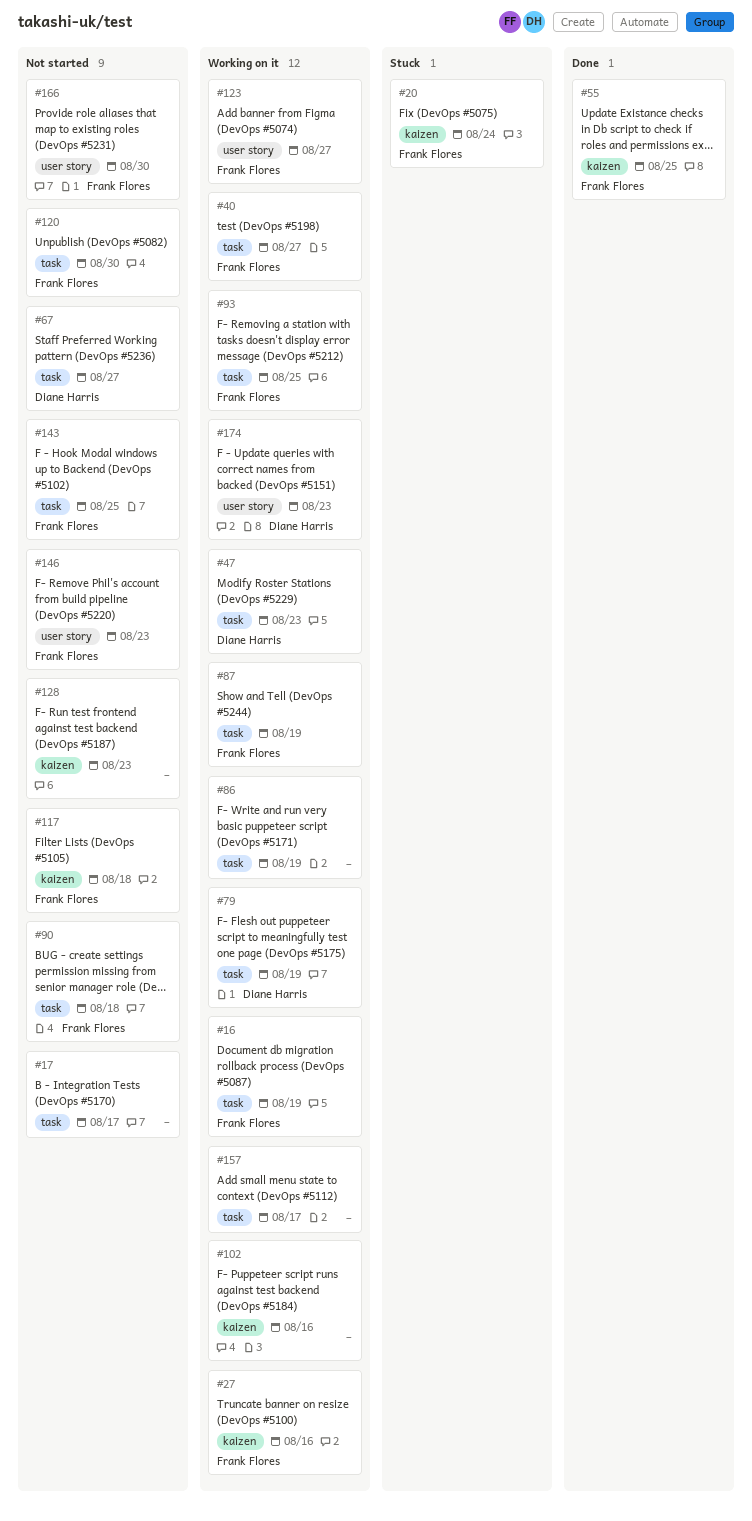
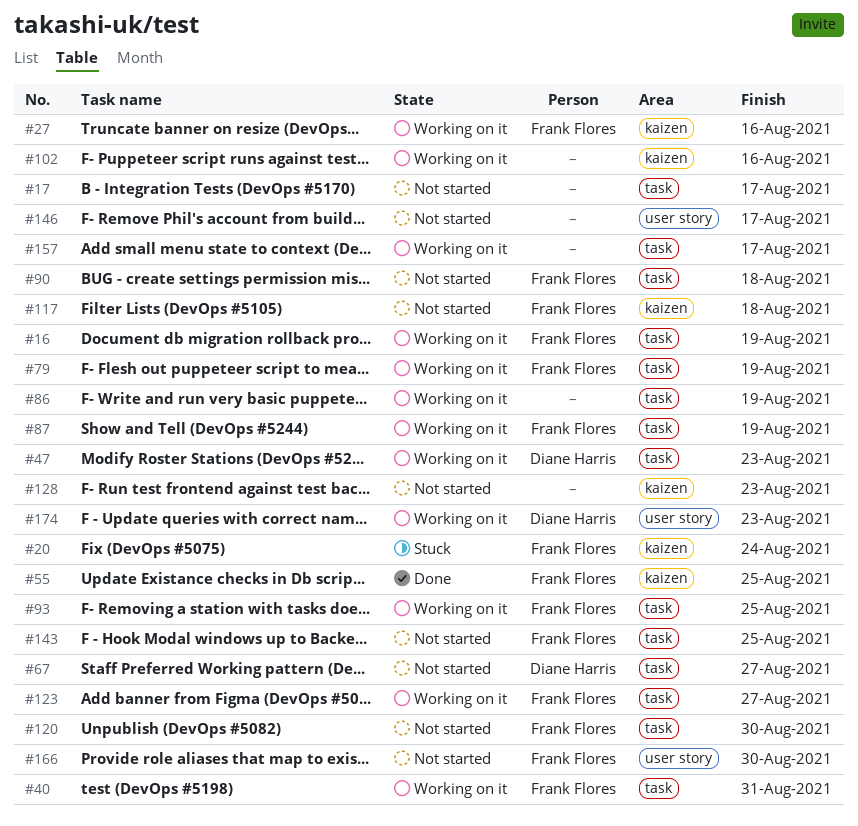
#40, due: Aug 27 -> Aug 31
#79, owner: Diane Harris -> Frank Flores
#123, label: user story -> task
#146, owner: Frank Flores -> none
#146, due: Aug 23 -> Aug 17

